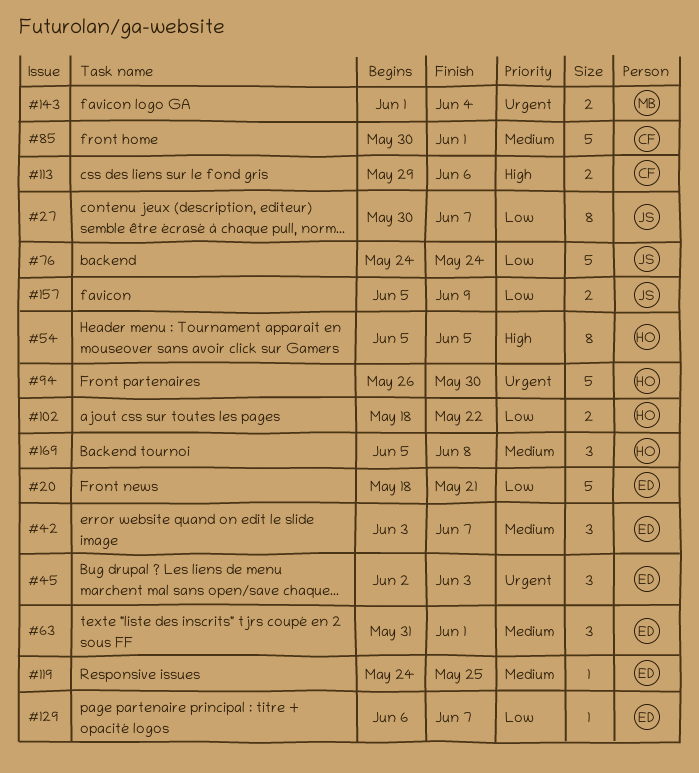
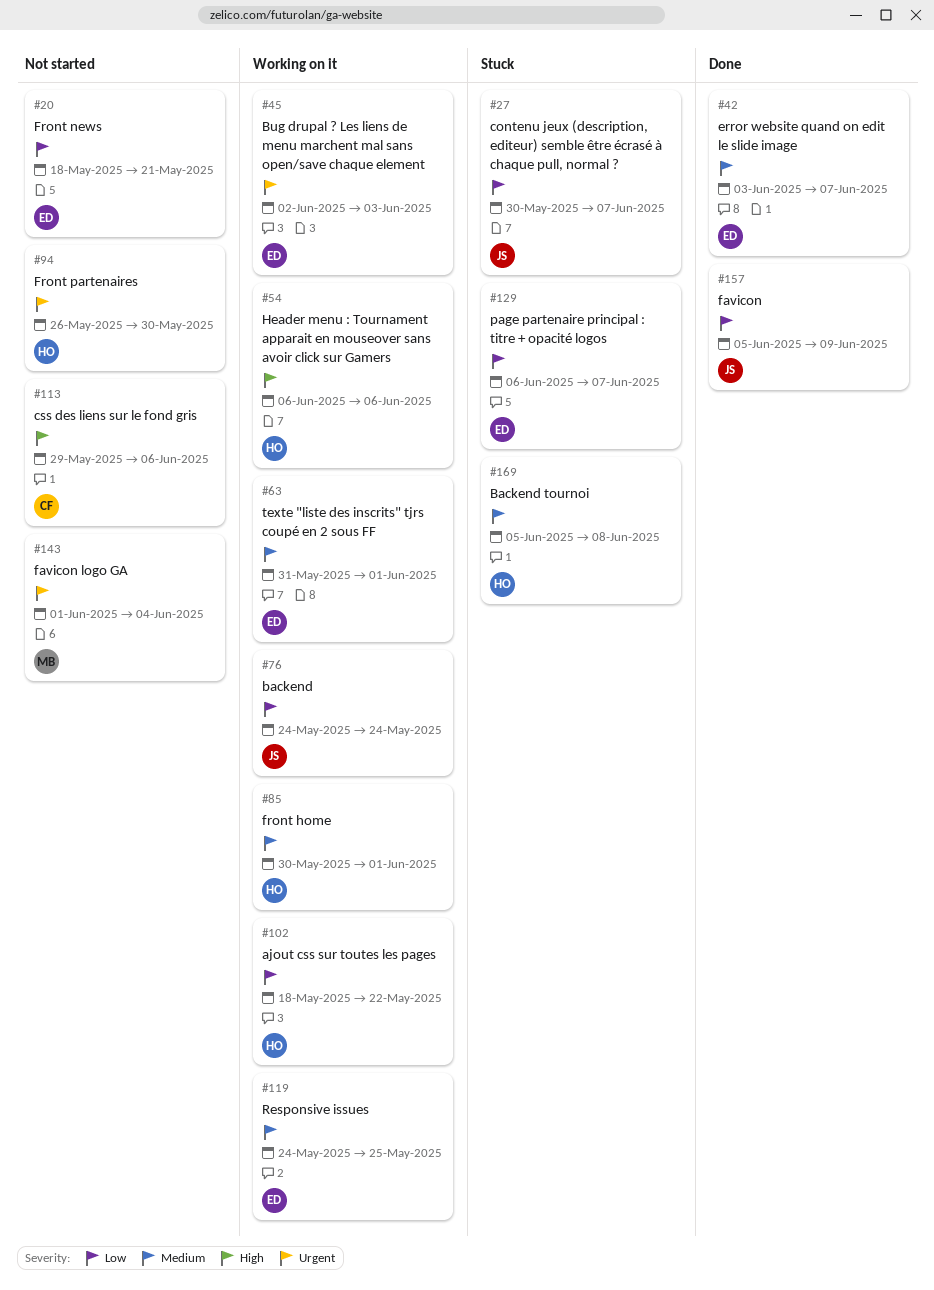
#54, start: Jun 5 -> Jun 6
#54, due: Jun 5 -> Jun 6
#85, owner: CF -> HO

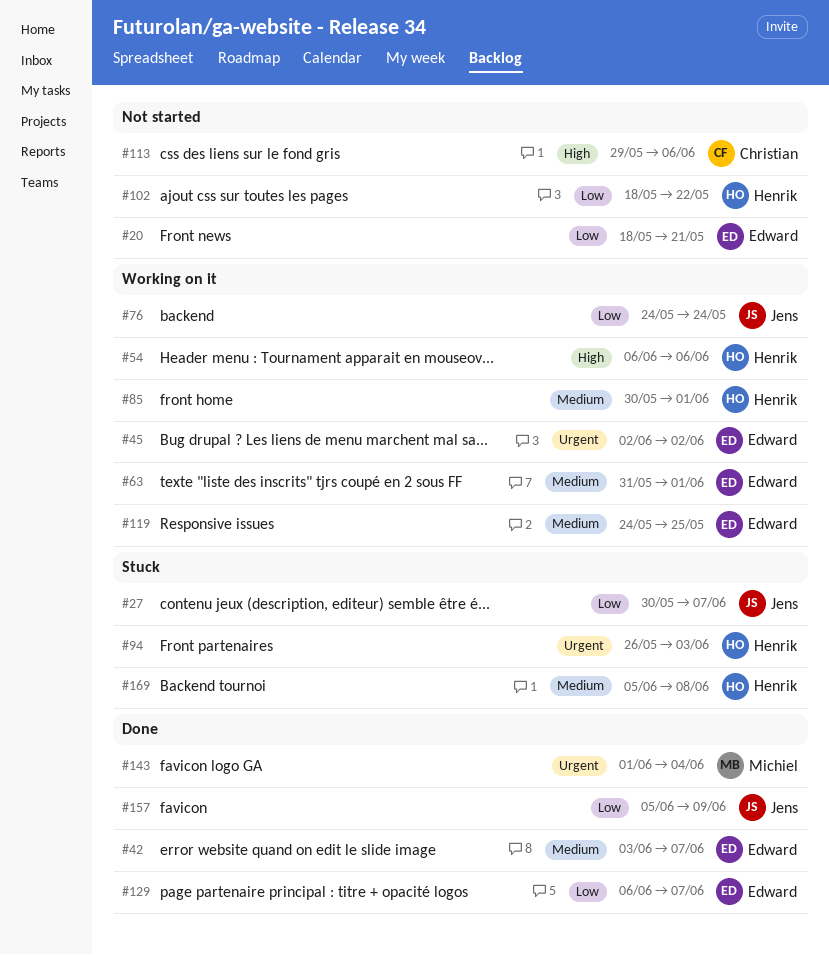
#45, due: Jun 3 -> Jun 2
#94, status: Not started -> Stuck
#94, due: May 30 -> Jun 3
#102, status: Working on it -> Not started
#129, status: Stuck -> Done
#143, status: Not started -> Done

